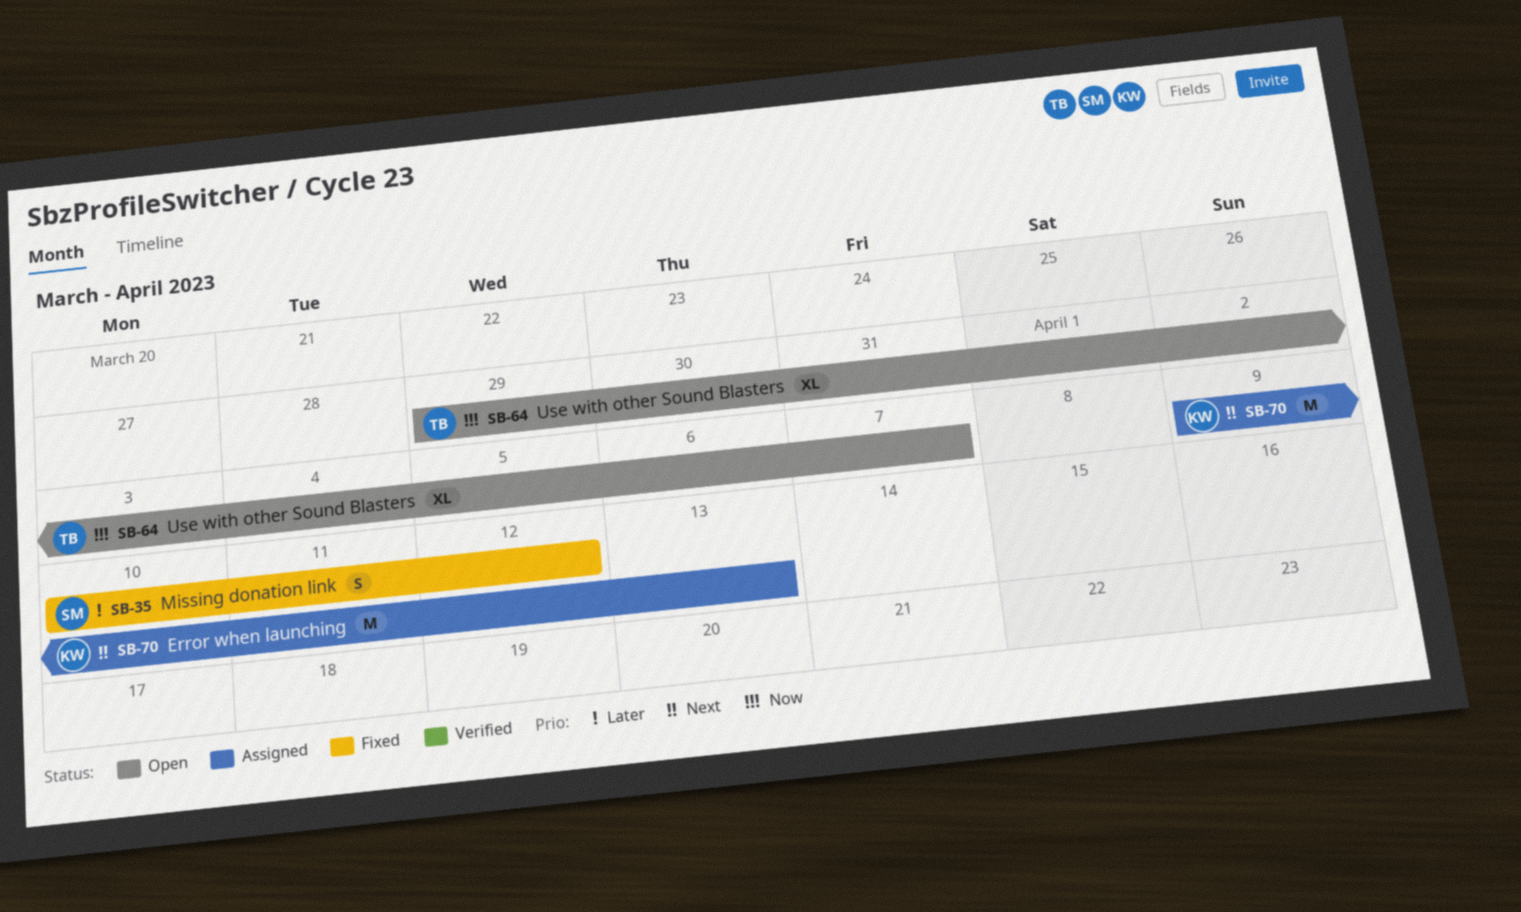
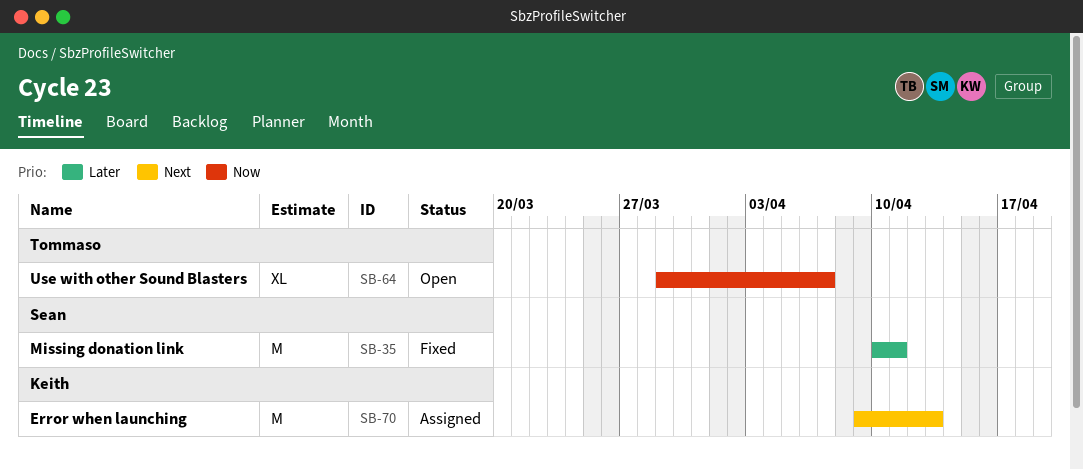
SB-35, estimate: S -> M
SB-35, due: Apr 12 -> Apr 11

